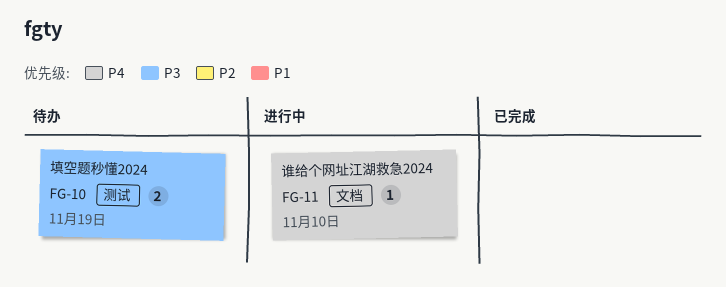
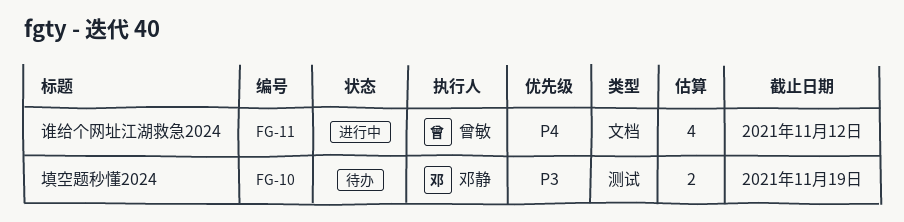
FG-11, estimate: 1 -> 4
FG-11, due: Nov 10 -> Nov 12

